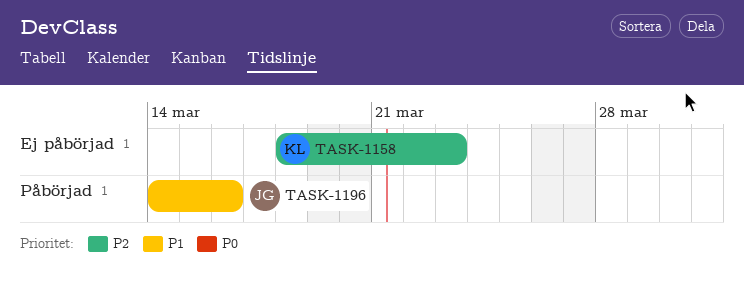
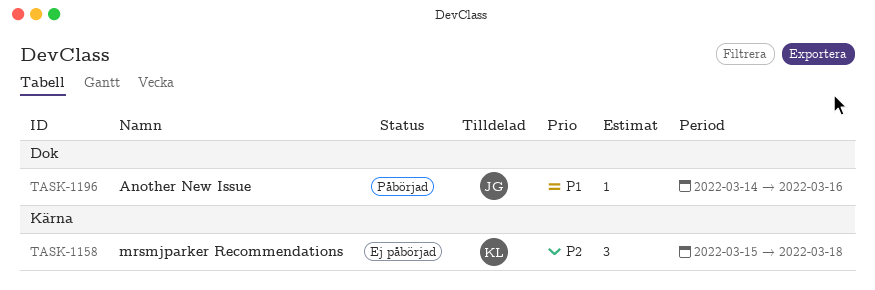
TASK-1158, start: Mar 18 -> Mar 15
TASK-1158, due: Mar 23 -> Mar 18

